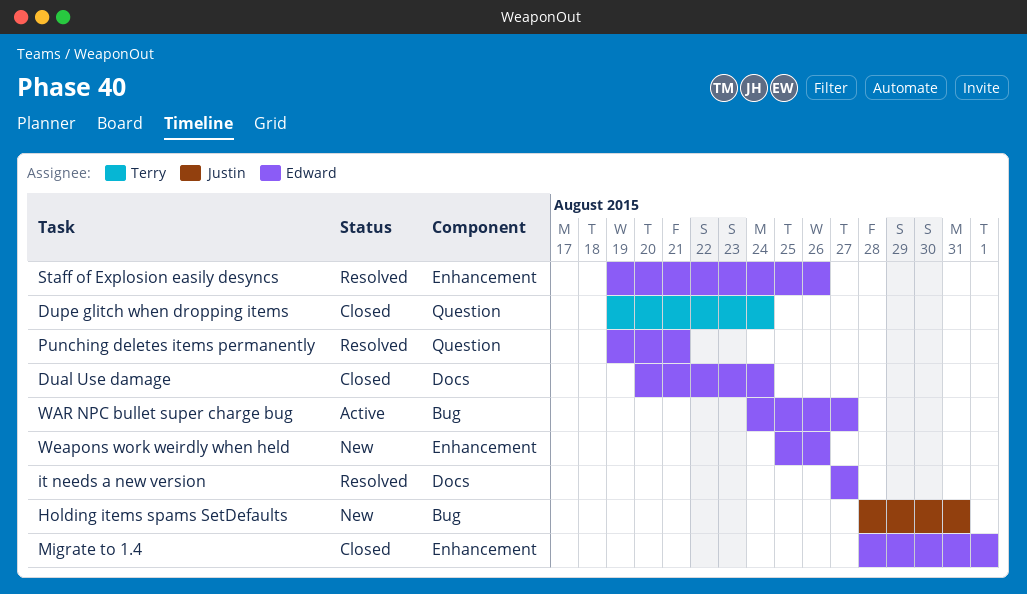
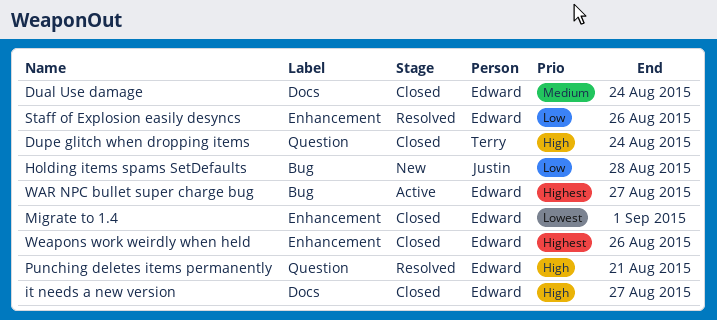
Holding items spams SetDefaults, due: Aug 31 -> Aug 28
it needs a new version, status: Resolved -> Closed
Weapons work weirdly when held, status: New -> Closed

